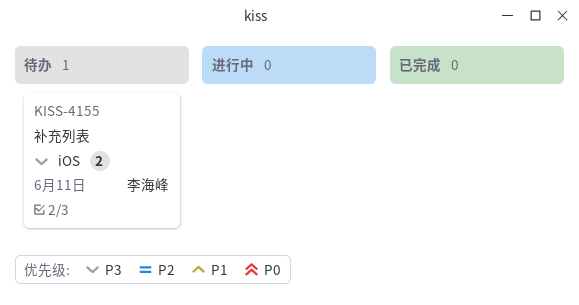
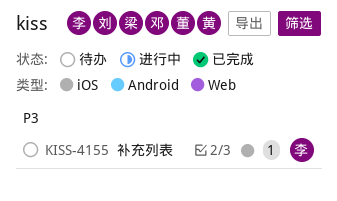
KISS-4155, estimate: 2 -> 1

